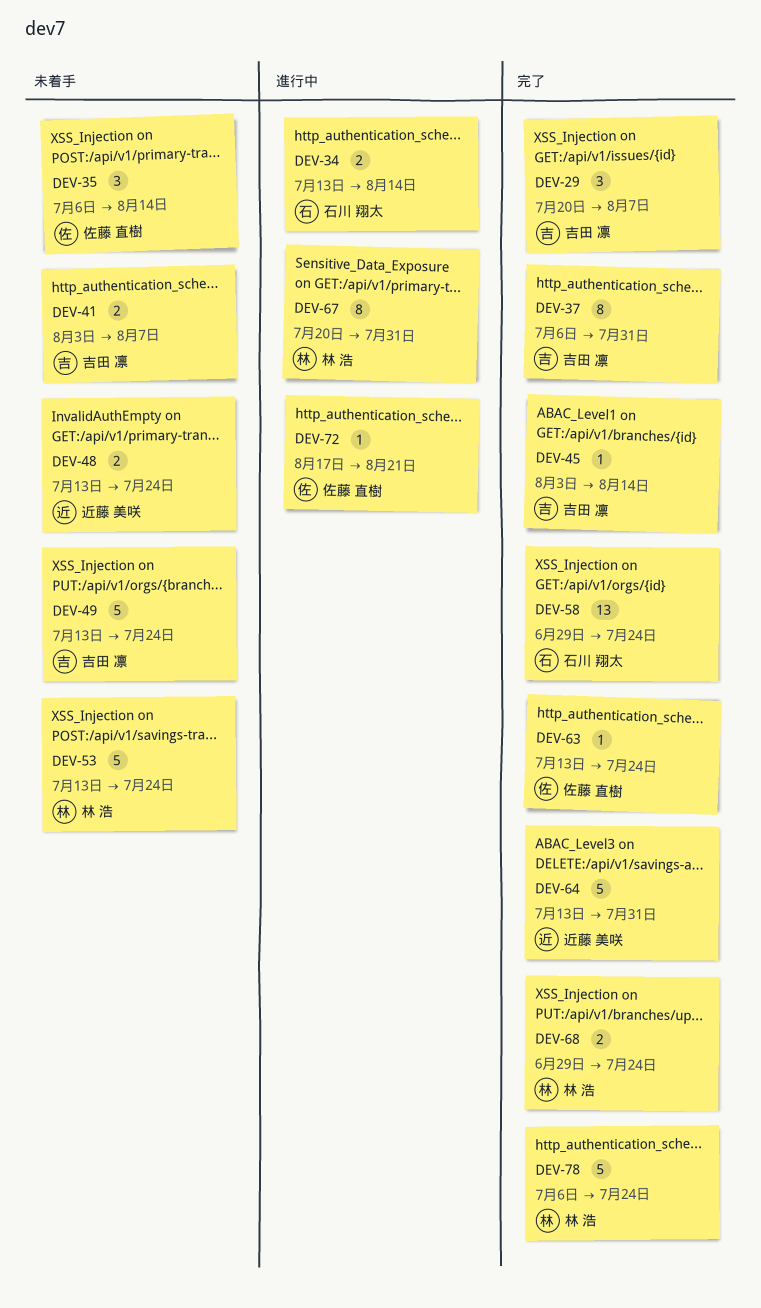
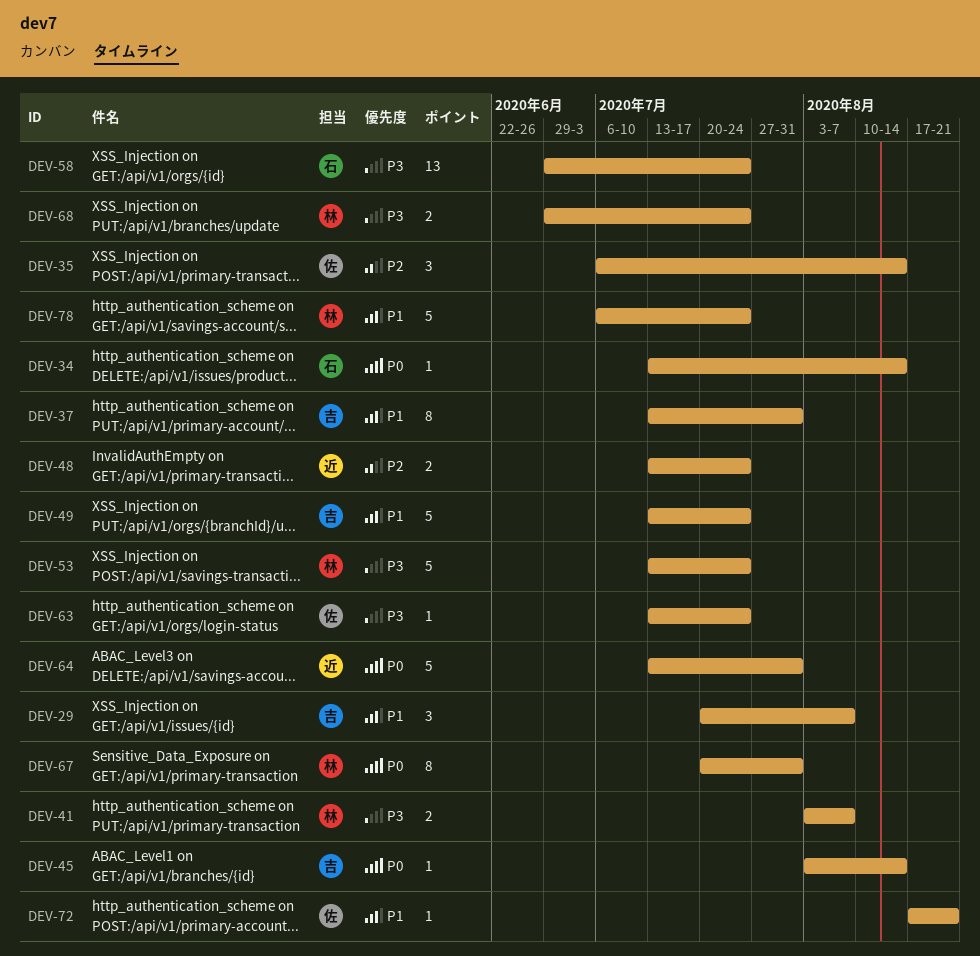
DEV-34, estimate: 2 -> 1
DEV-37, start: Jul 6 -> Jul 13
DEV-41, owner: 吉田 凛 -> 林 浩

